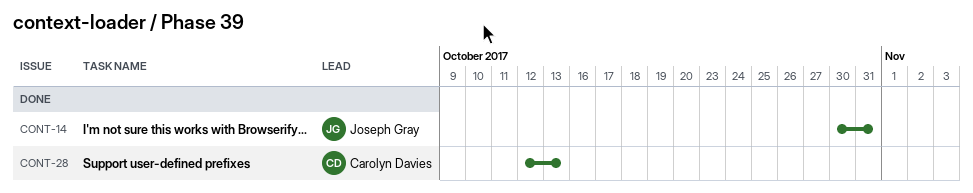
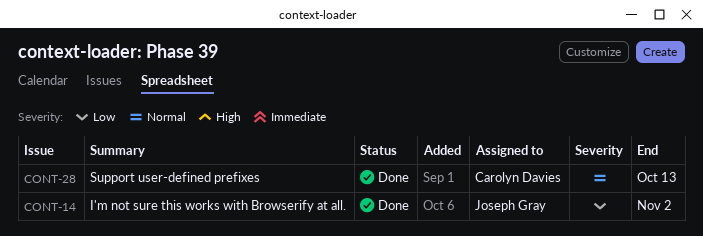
CONT-14, due: Oct 31 -> Nov 2

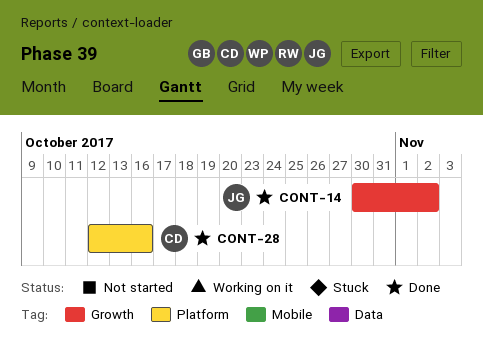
CONT-28, due: Oct 13 -> Oct 16

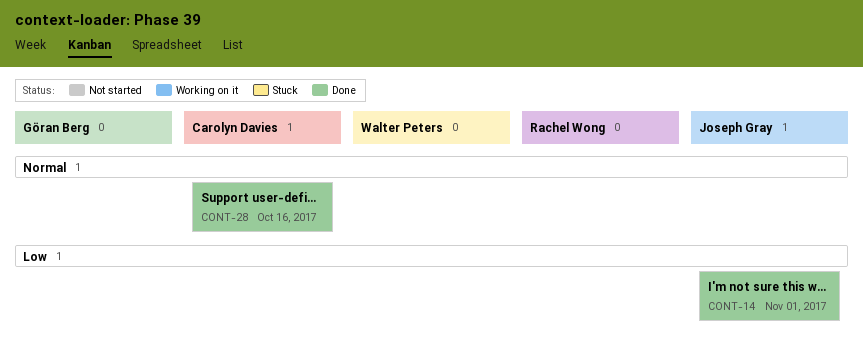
CONT-14, due: Nov 2 -> Nov 1

